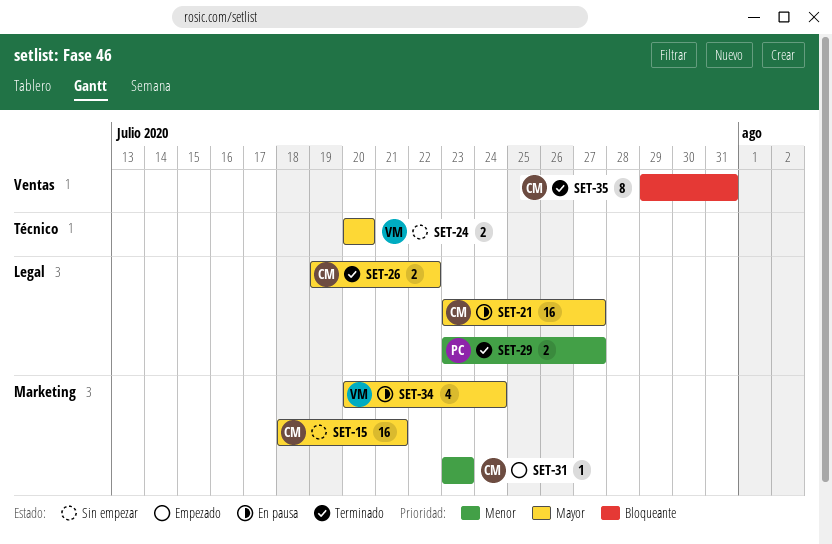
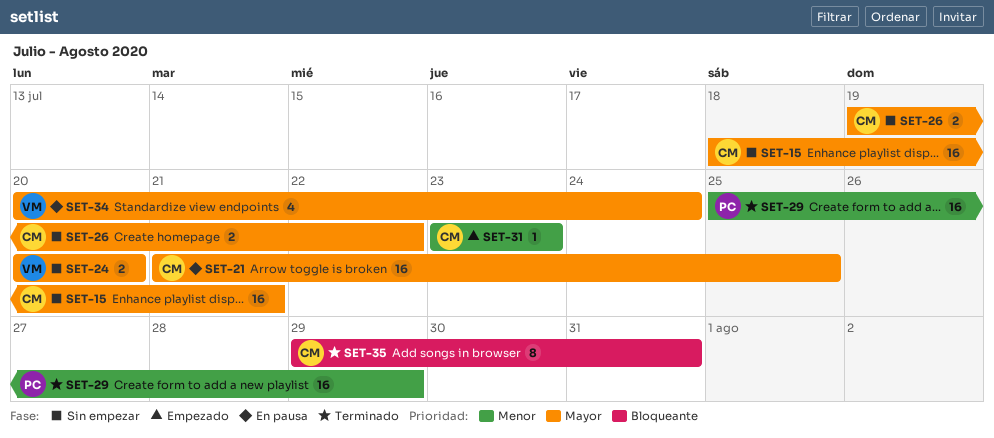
SET-21, start: Jul 23 -> Jul 21
SET-21, due: Jul 27 -> Jul 25
SET-26, status: Terminado -> Sin empezar
SET-29, estimate: 2 -> 16
SET-29, start: Jul 23 -> Jul 25
SET-29, due: Jul 27 -> Jul 29

